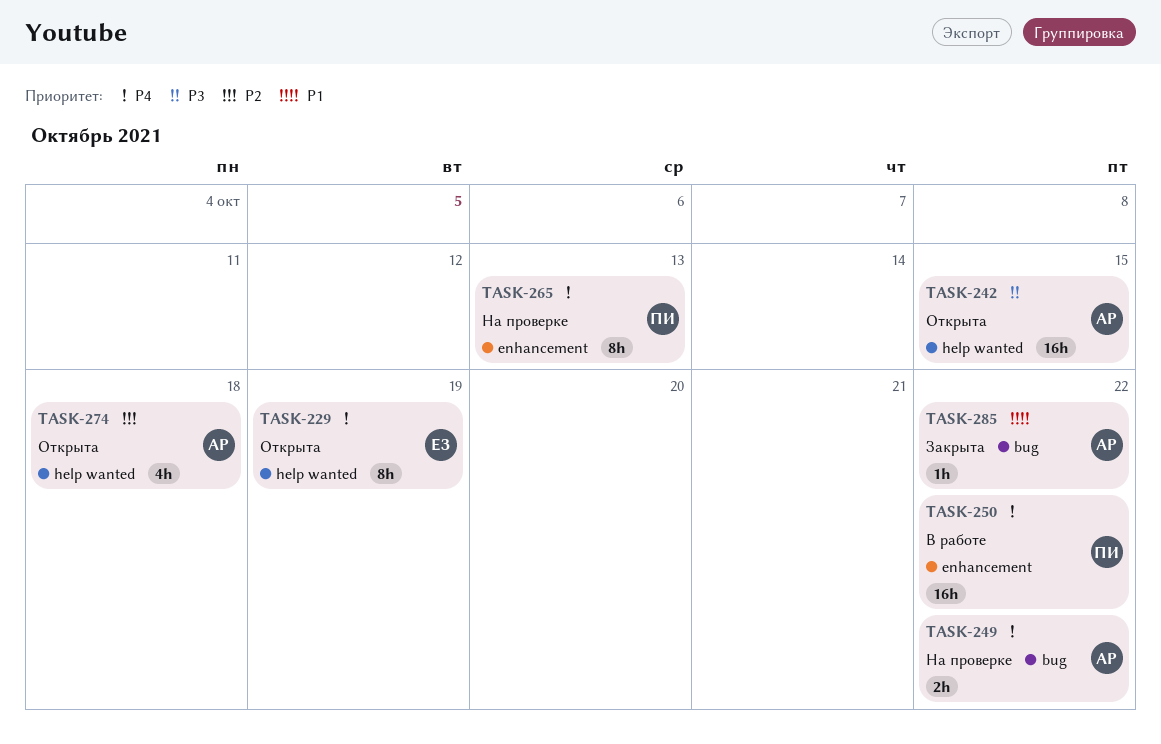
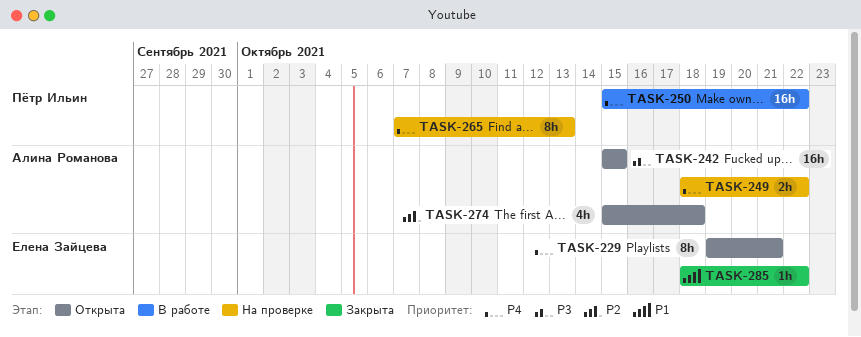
TASK-229, due: Oct 19 -> Oct 21
TASK-285, owner: Алина Романова -> Елена Зайцева

